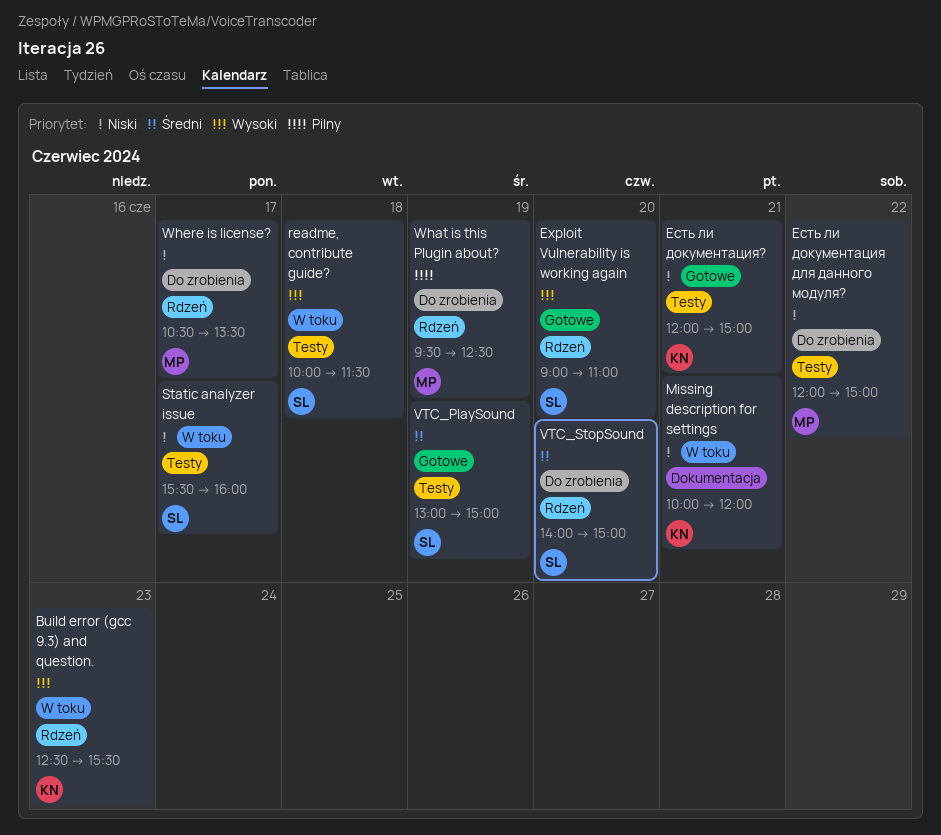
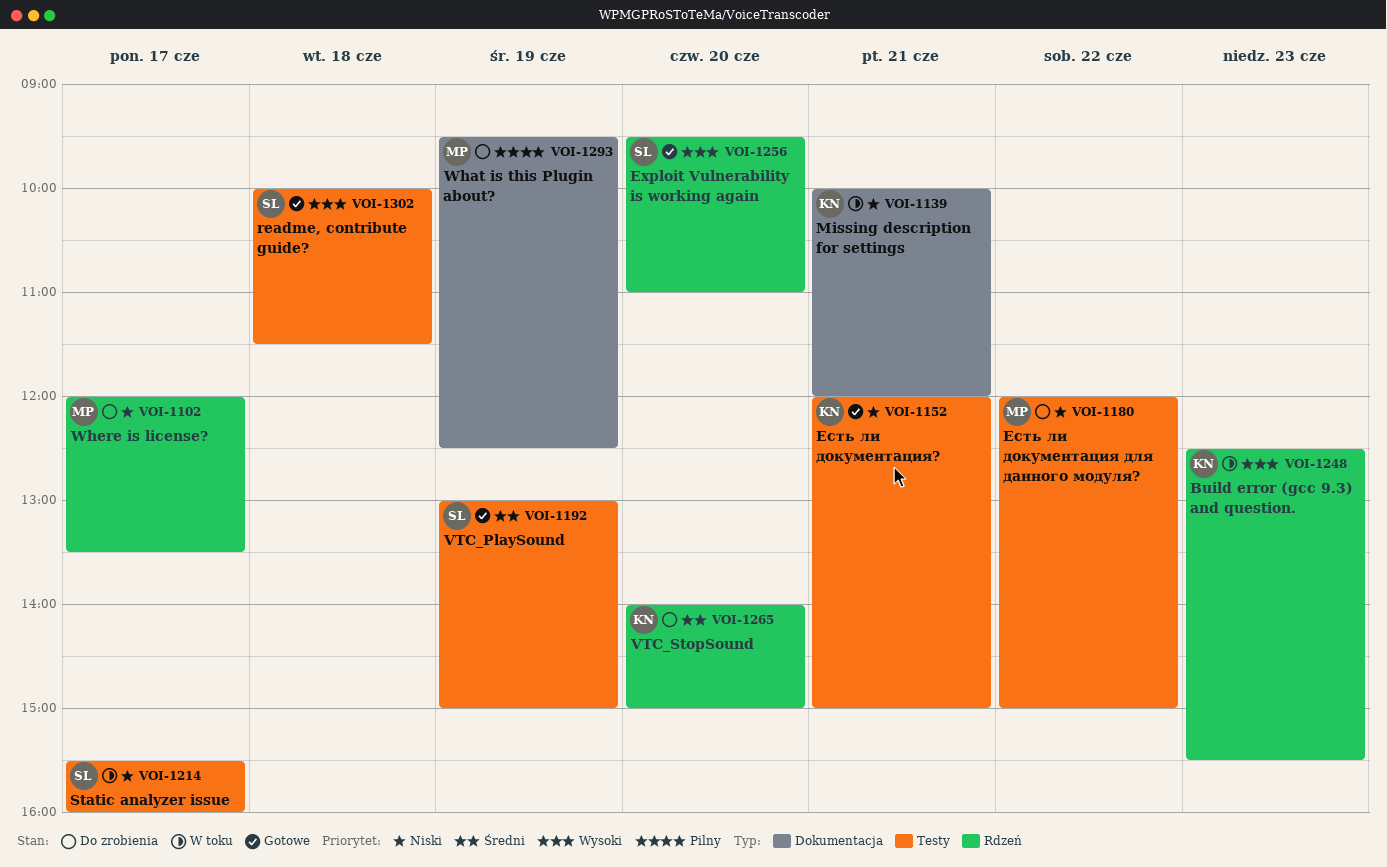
Exploit Vulnerability is working again, begins: 09:00 -> 09:30
readme, contribute guide?, status: W toku -> Gotowe
VTC_StopSound, owner: SL -> KN
What is this Plugin about?, label: Rdzeń -> Dokumentacja
Where is license?, begins: 10:30 -> 12:00

